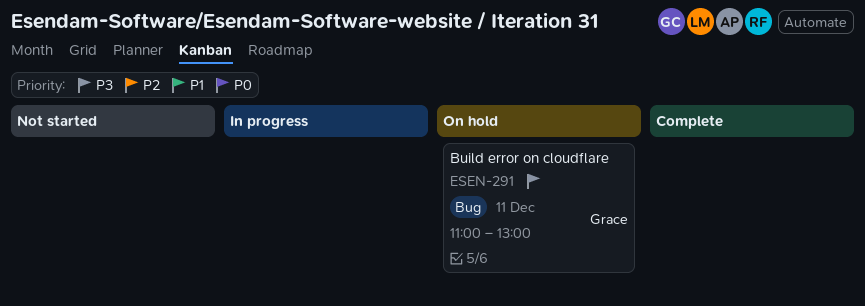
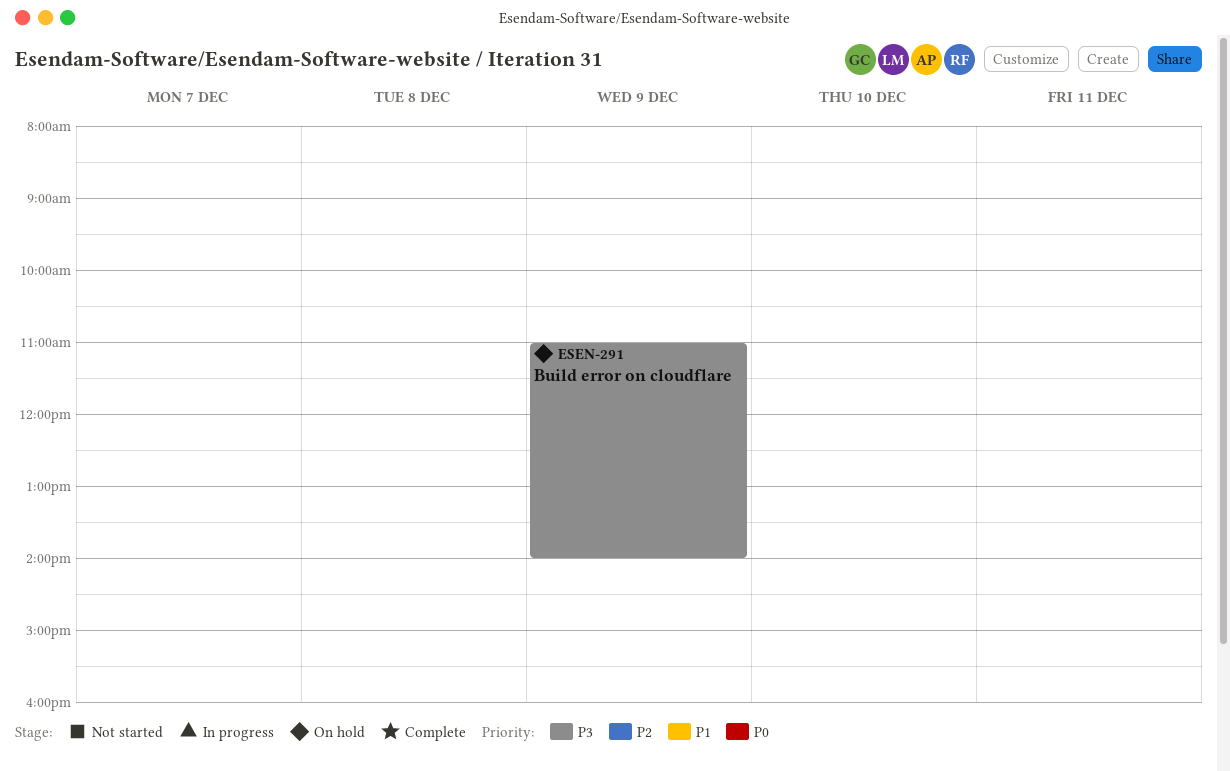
ESEN-291, day: Dec 11 -> Dec 9
ESEN-291, ends: 13:00 -> 14:00

